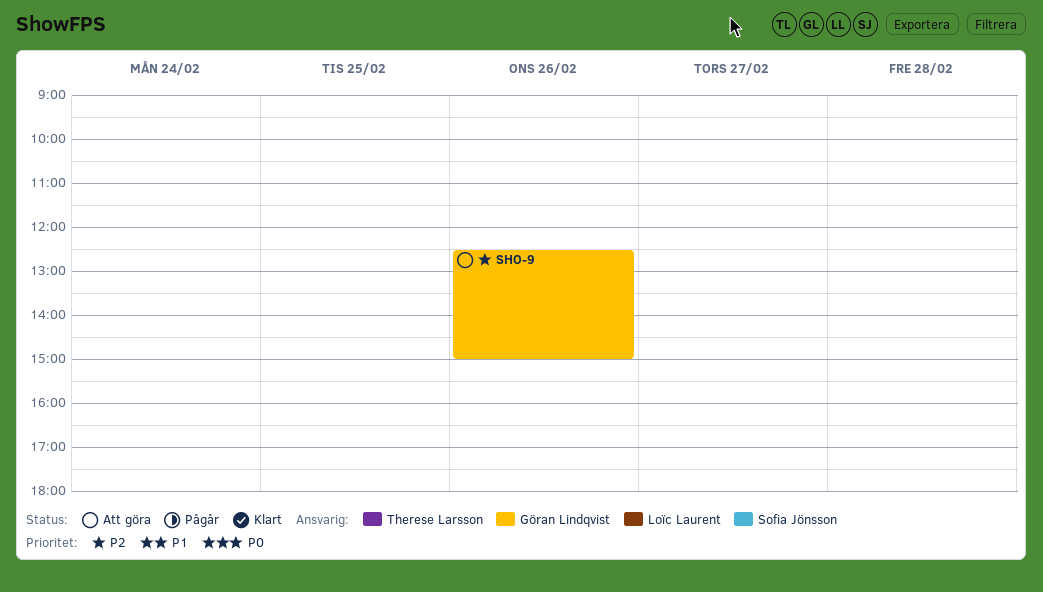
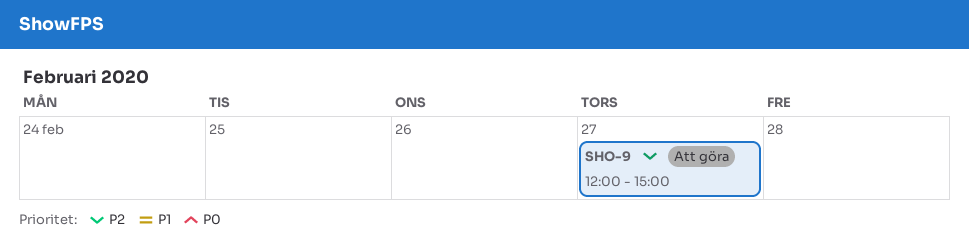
SHO-9, day: Feb 26 -> Feb 27
SHO-9, begins: 12:30 -> 12:00

